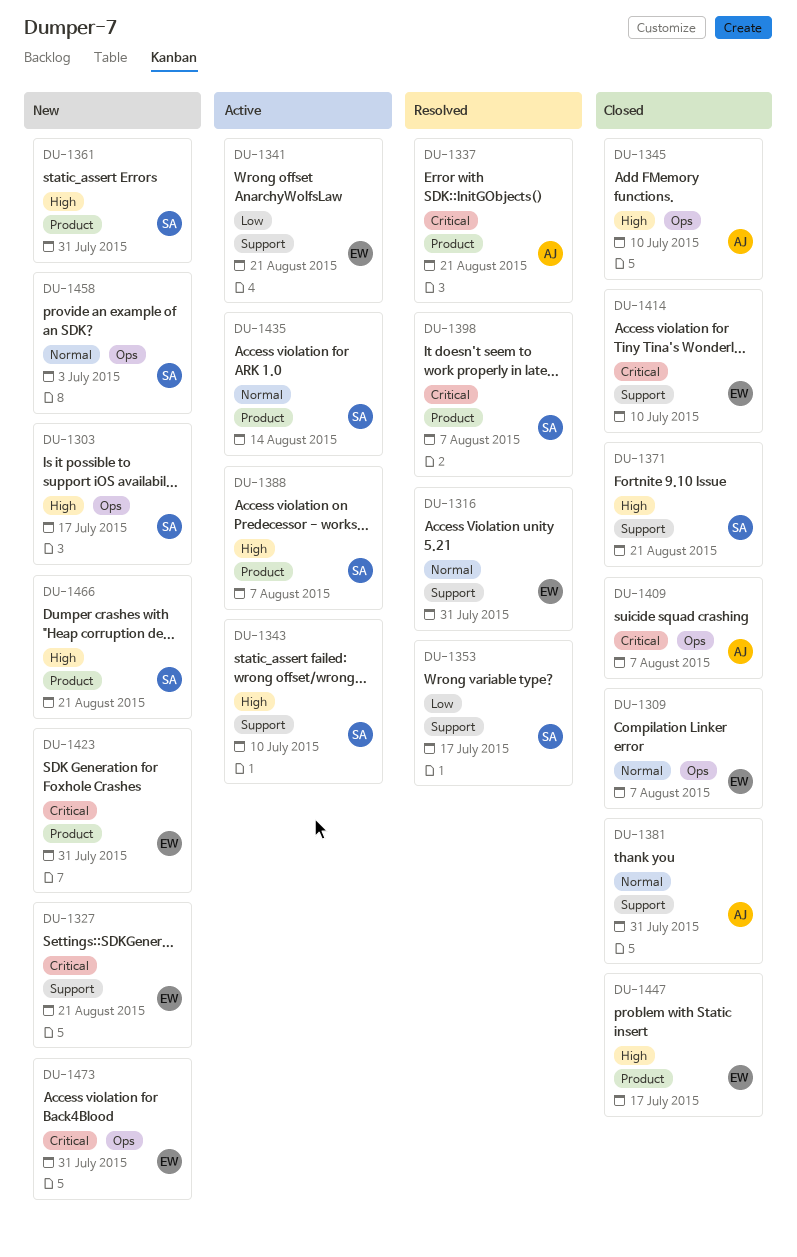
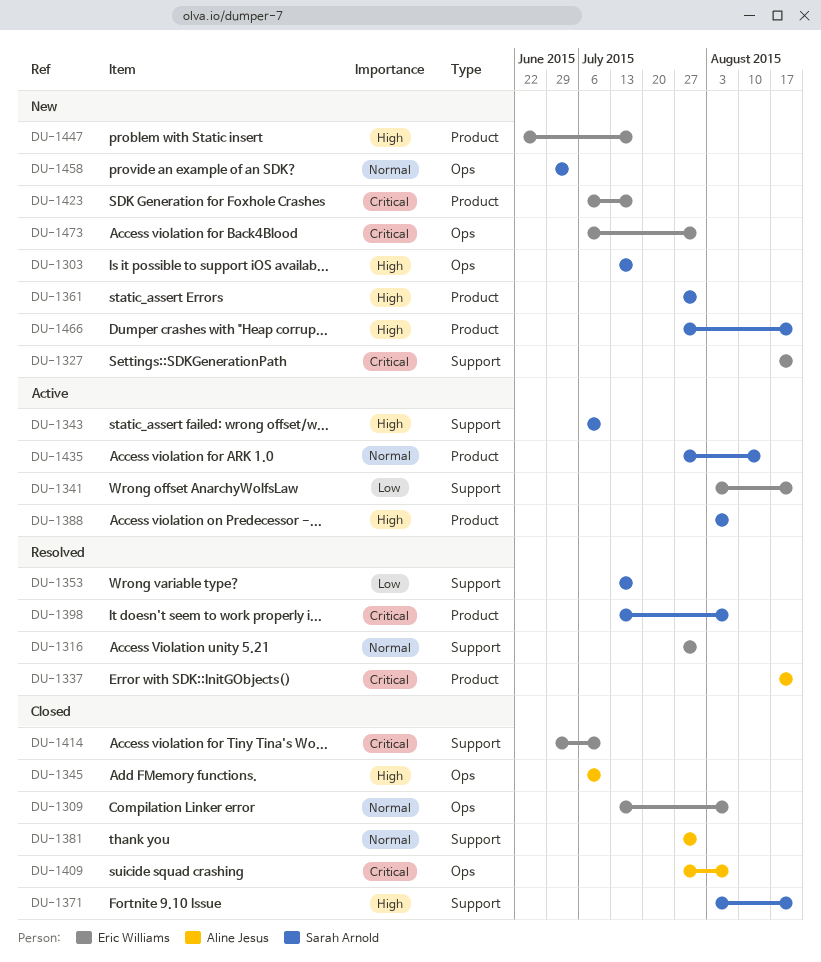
DU-1423, due: Jul 31 -> Jul 17
DU-1447, status: Closed -> New

